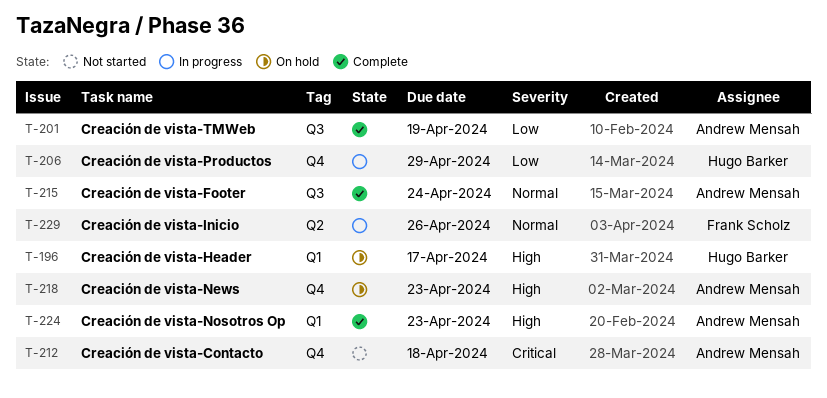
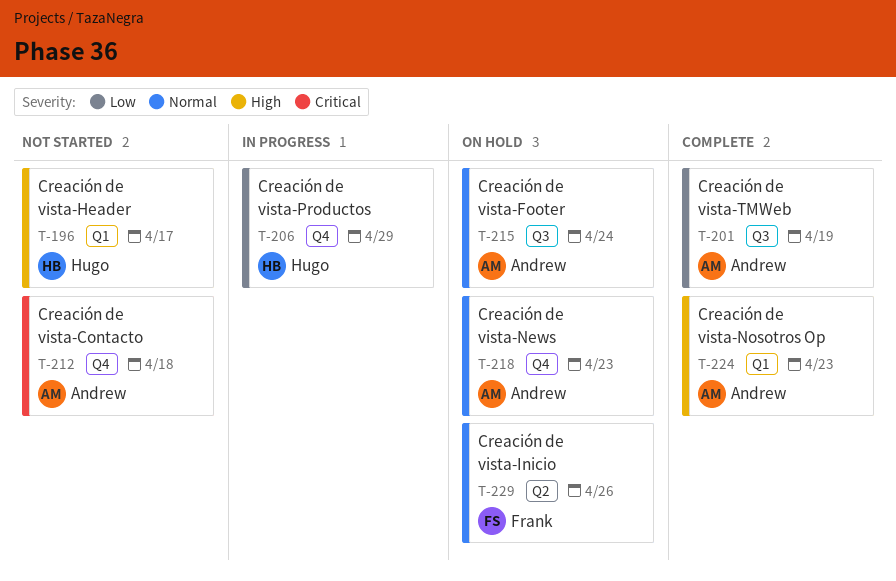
T-196, status: On hold -> Not started
T-215, status: Complete -> On hold
T-218, priority: High -> Normal
T-229, status: In progress -> On hold

